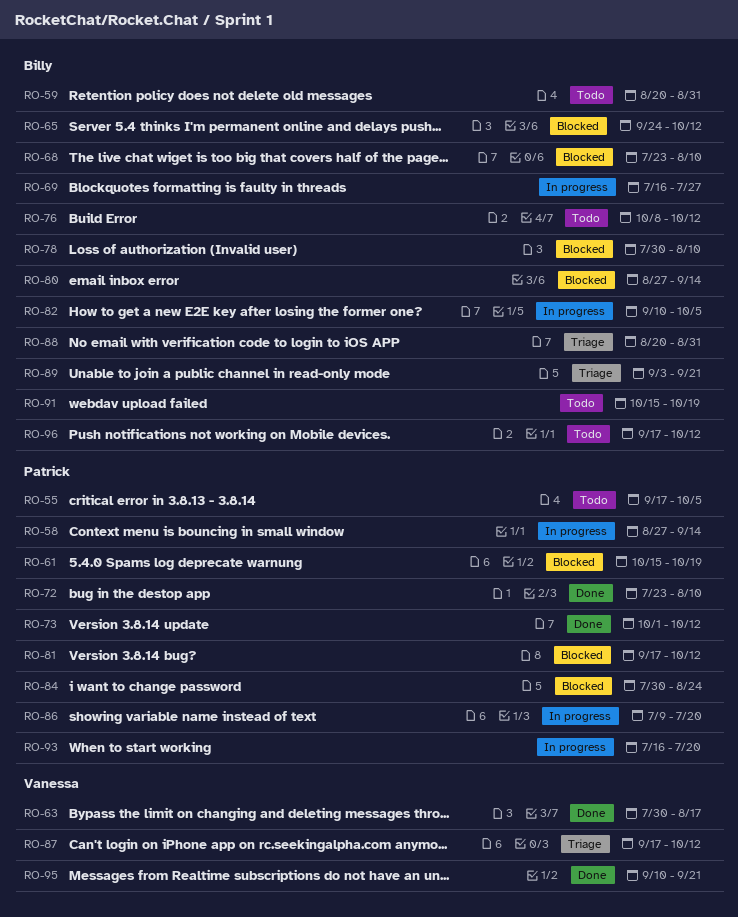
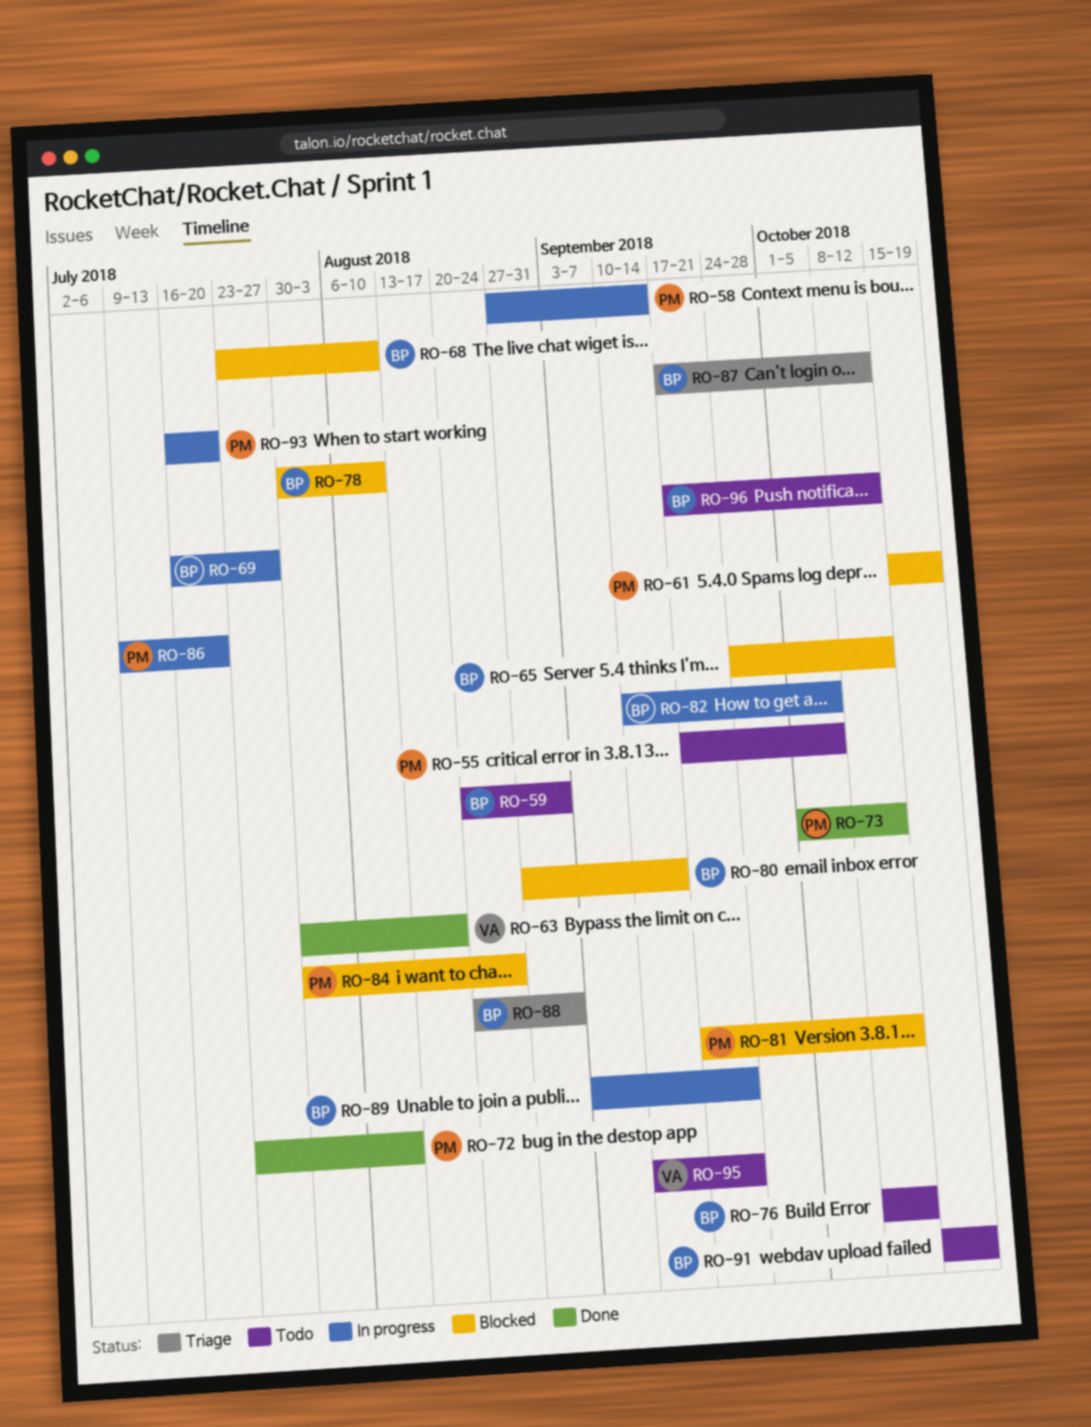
RO-87, owner: Vanessa -> Billy
RO-89, status: Triage -> In progress
RO-95, status: Done -> Todo

